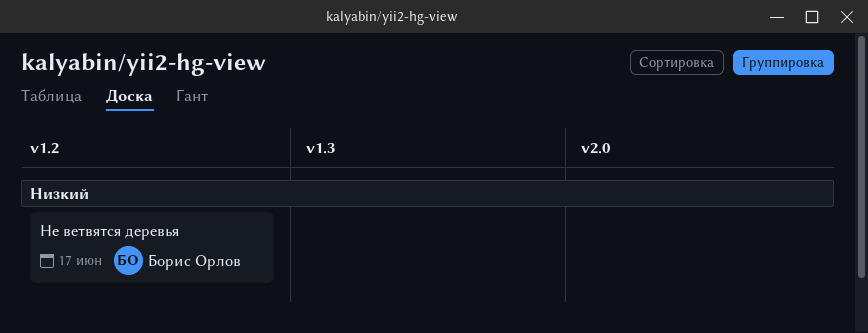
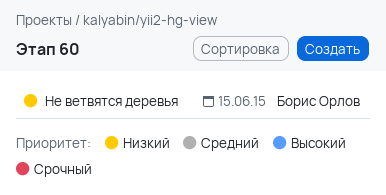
Не ветвятся деревья, due: Jun 17 -> Jun 15

